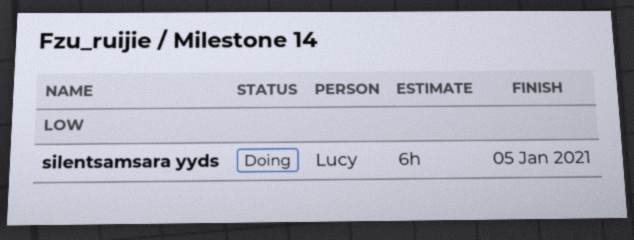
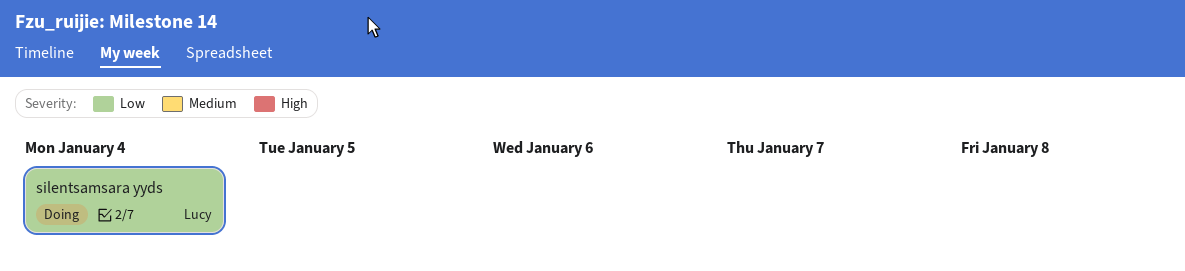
silentsamsara yyds, due: Jan 5 -> Jan 4

